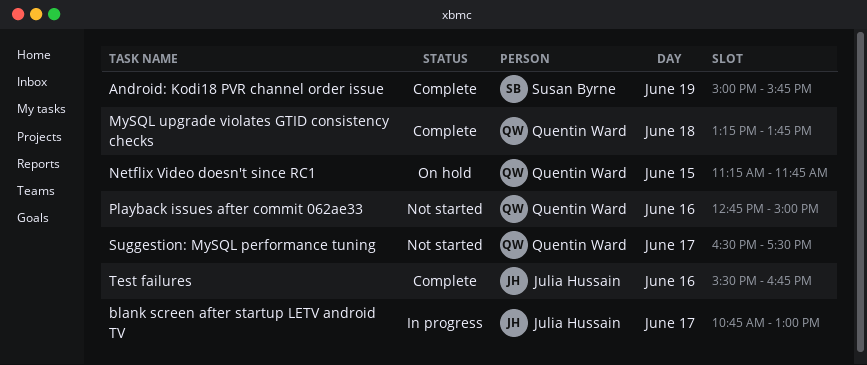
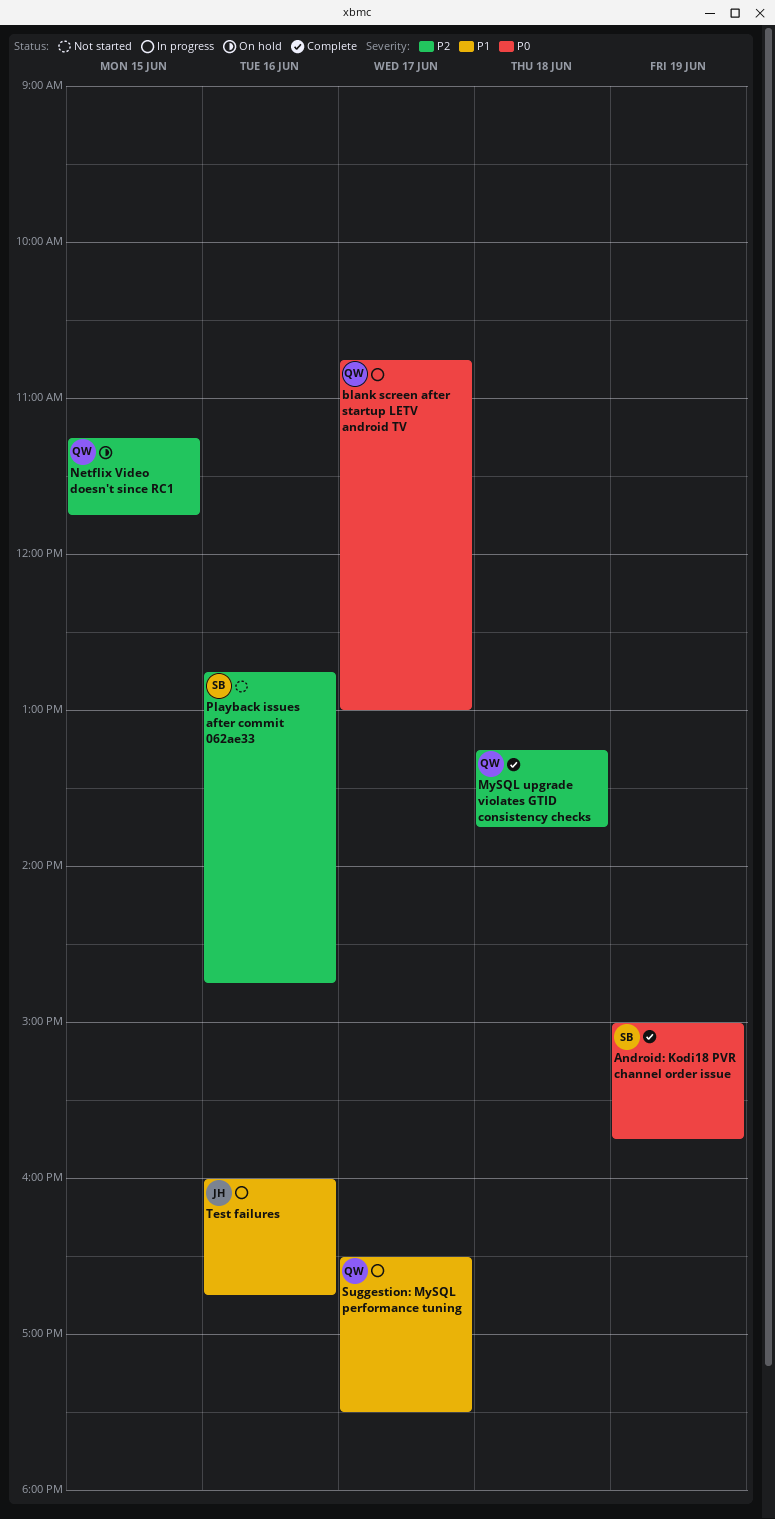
blank screen after startup LETV android TV, owner: Julia Hussain -> Quentin Ward
Playback issues after commit 062ae33, owner: Quentin Ward -> Susan Byrne
Playback issues after commit 062ae33, ends: 15:00 -> 14:45
Suggestion: MySQL performance tuning, status: Not started -> In progress
Test failures, status: Complete -> In progress
Test failures, begins: 15:30 -> 16:00

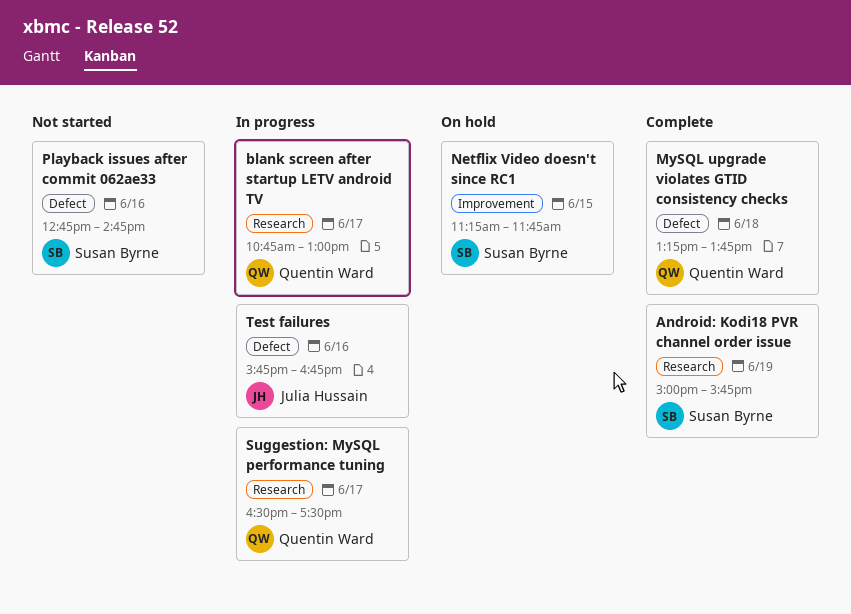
Netflix Video doesn't since RC1, owner: Quentin Ward -> Susan Byrne
Test failures, begins: 16:00 -> 15:45

